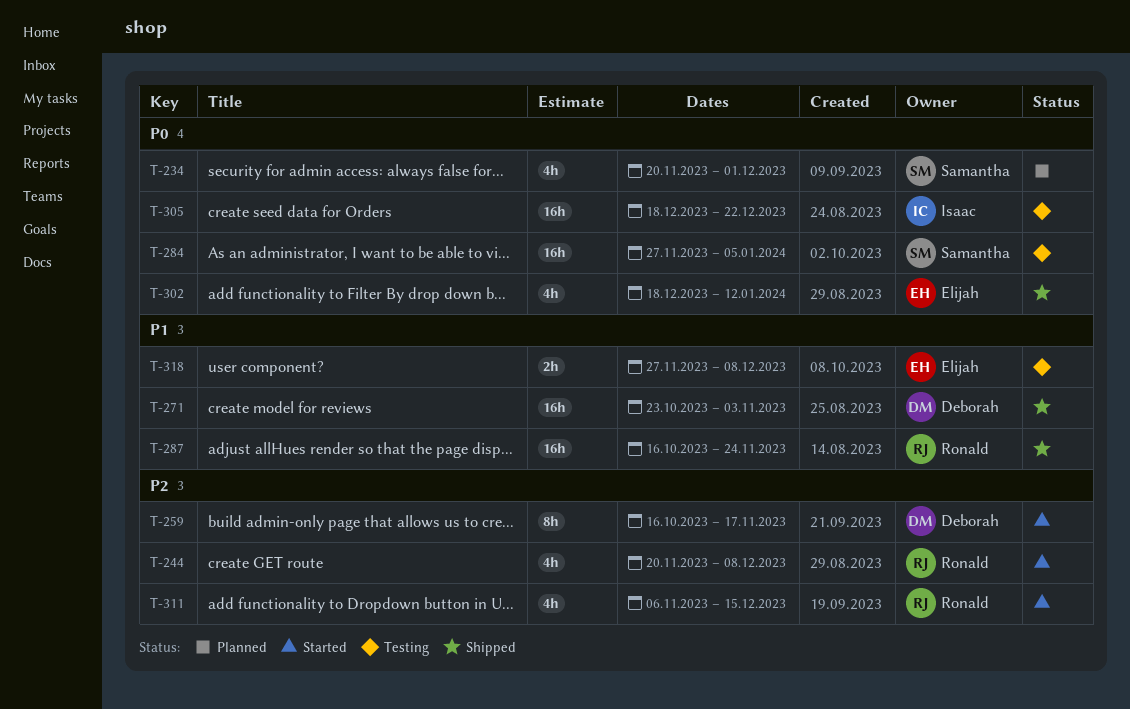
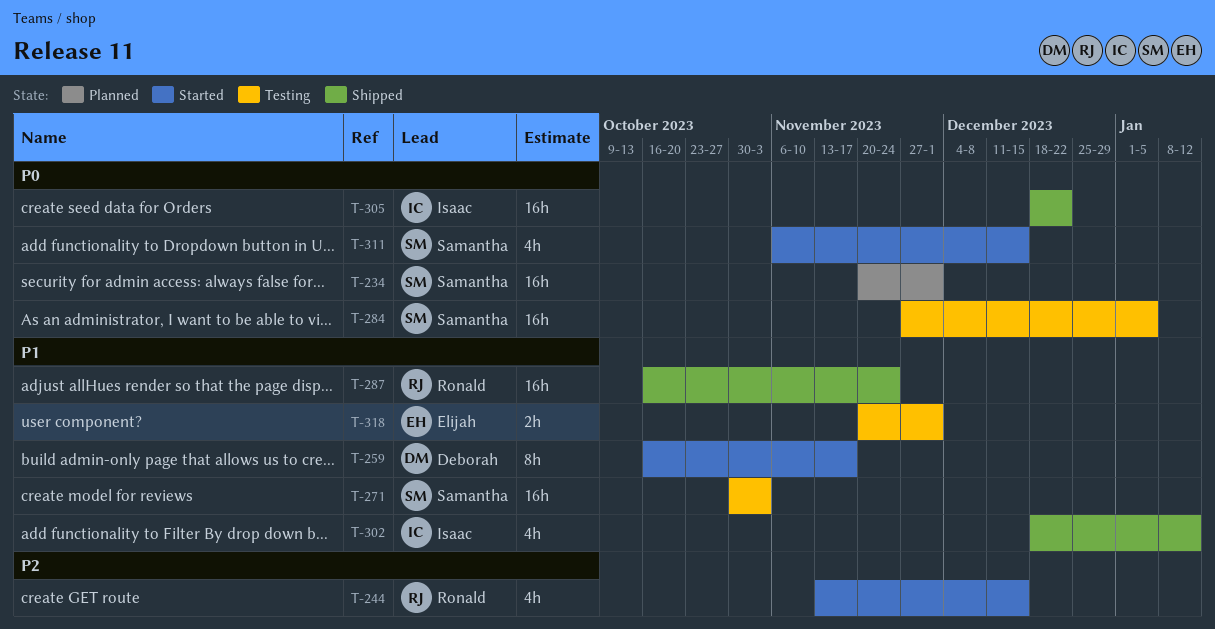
T-234, estimate: 4h -> 16h
T-244, start: Nov 20 -> Nov 13
T-244, due: Dec 8 -> Dec 15
T-259, priority: P2 -> P1
T-271, status: Shipped -> Testing
T-271, owner: Deborah -> Samantha
T-271, start: Oct 23 -> Oct 30
T-302, owner: Elijah -> Isaac
T-302, priority: P0 -> P1
T-305, status: Testing -> Shipped
T-311, owner: Ronald -> Samantha
T-311, priority: P2 -> P0
T-318, start: Nov 27 -> Nov 20
T-318, due: Dec 8 -> Dec 1

